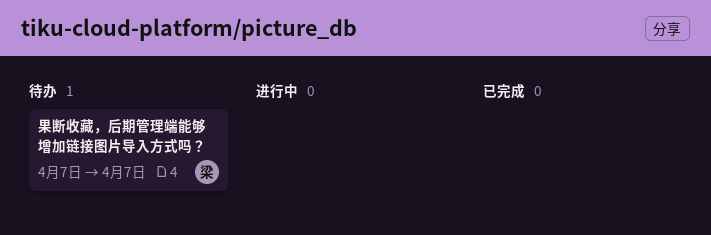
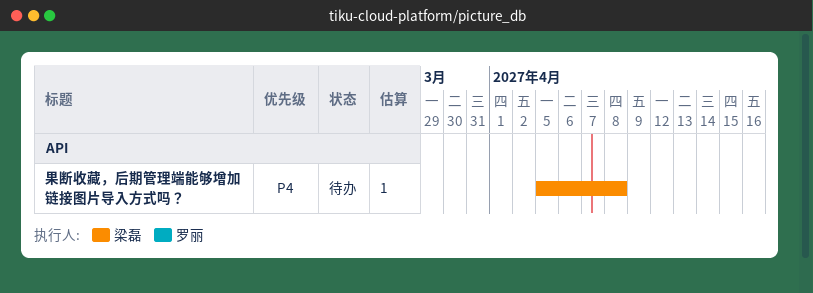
果断收藏，后期管理端能够增加链接图片导入方式吗？, start: Apr 7 -> Apr 5
果断收藏，后期管理端能够增加链接图片导入方式吗？, due: Apr 7 -> Apr 8

